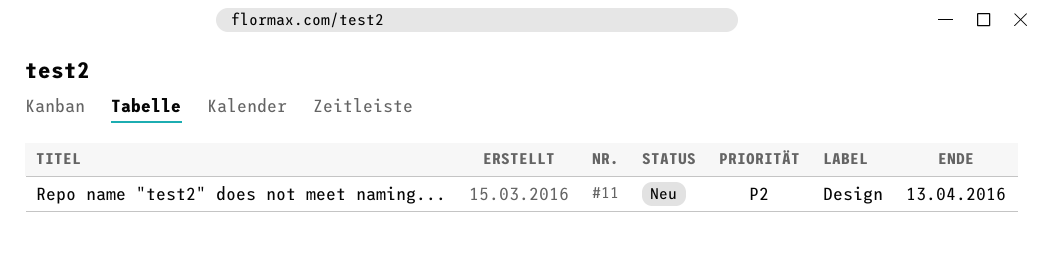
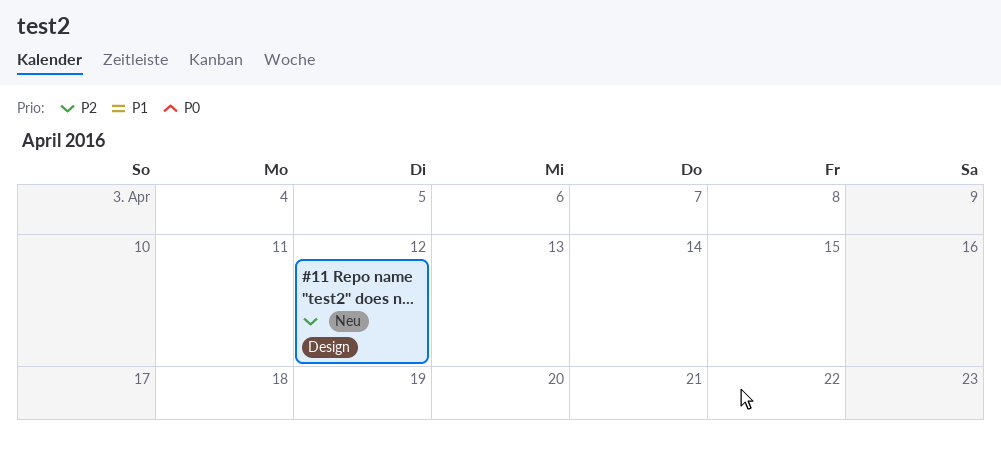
#11, due: Apr 13 -> Apr 12

